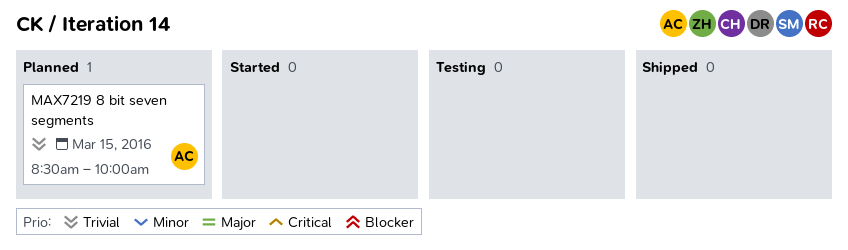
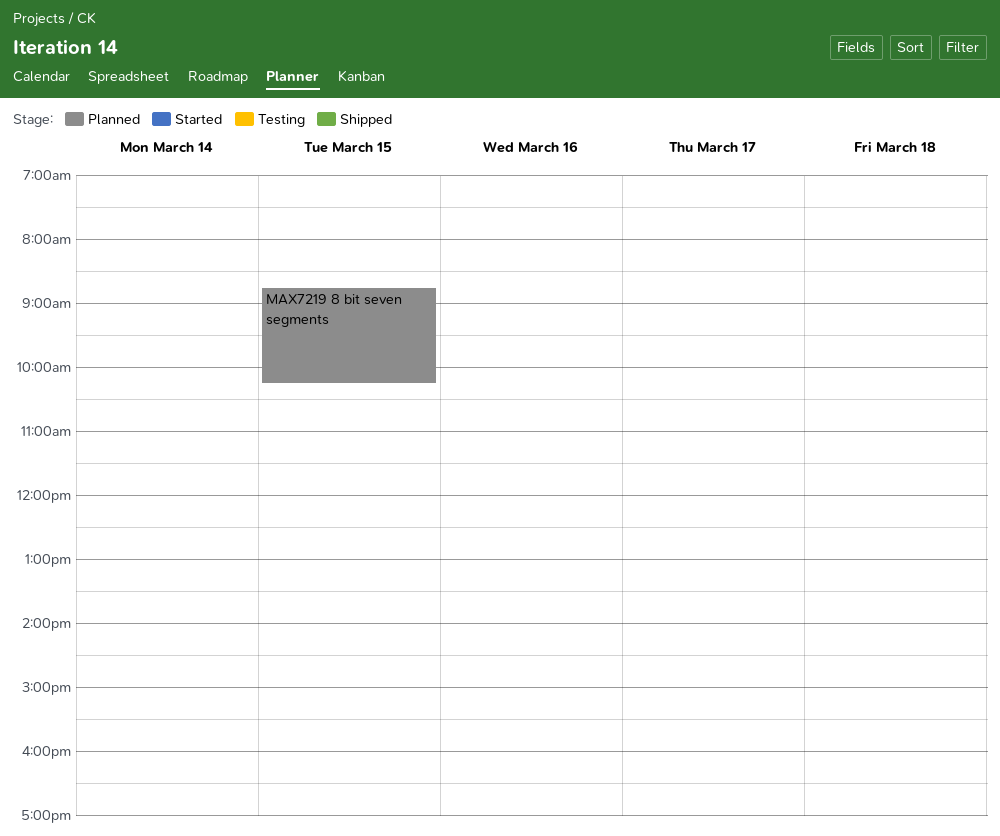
MAX7219 8 bit seven segments, begins: 08:30 -> 08:45
MAX7219 8 bit seven segments, ends: 10:00 -> 10:15

